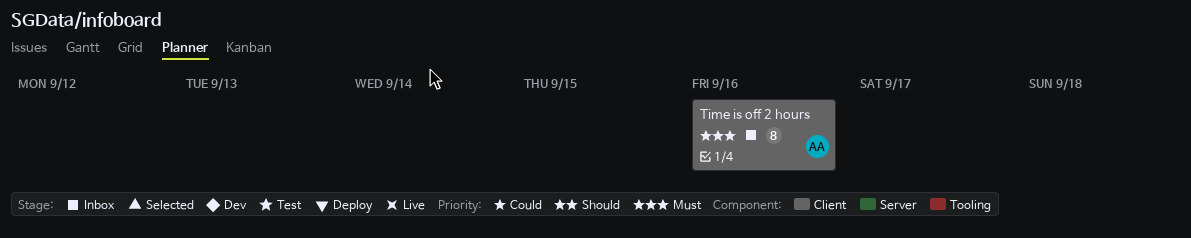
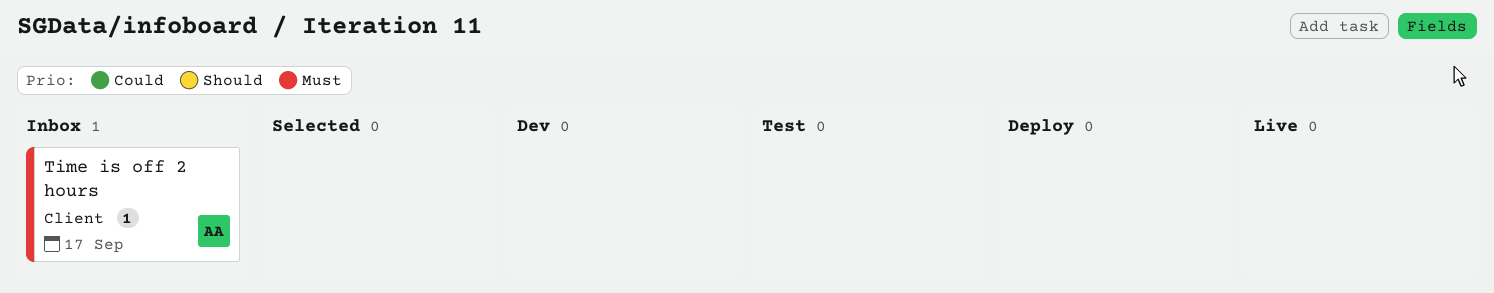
Time is off 2 hours, estimate: 8 -> 1
Time is off 2 hours, due: Sep 16 -> Sep 17

